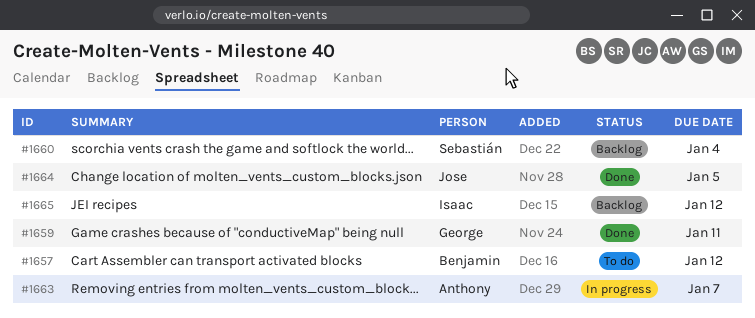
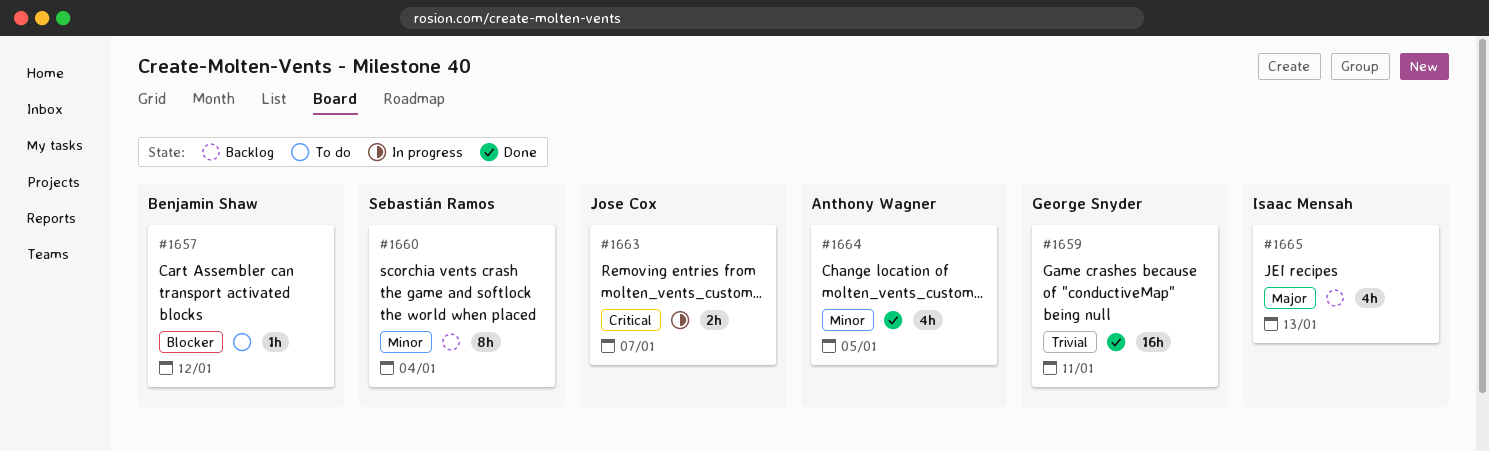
#1663, owner: Anthony Wagner -> Jose Cox
#1664, owner: Jose Cox -> Anthony Wagner
#1665, due: Jan 12 -> Jan 13

